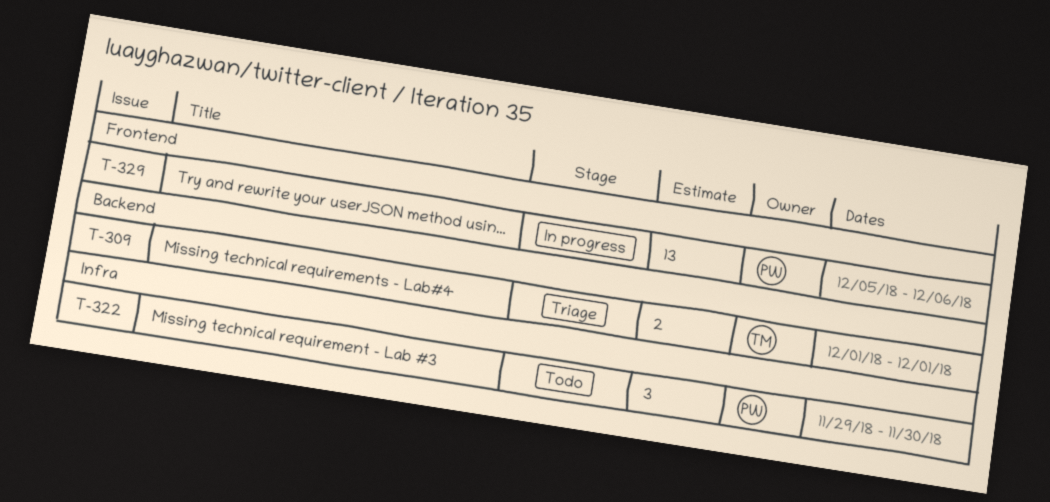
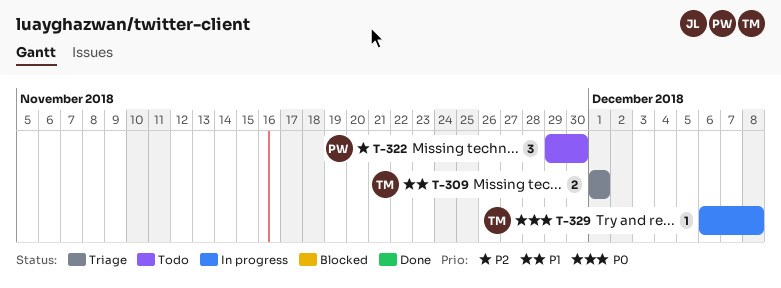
T-329, owner: PW -> TM
T-329, estimate: 13 -> 1
T-329, start: Dec 5 -> Dec 6
T-329, due: Dec 6 -> Dec 8

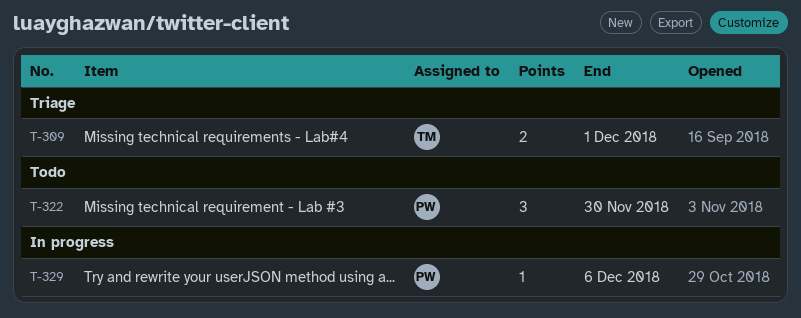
T-329, owner: TM -> PW
T-329, due: Dec 8 -> Dec 6

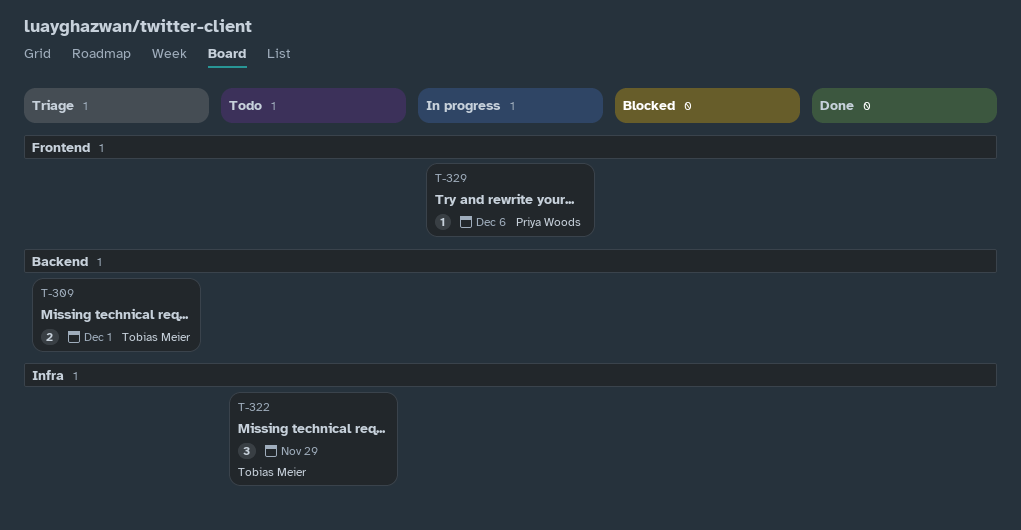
T-322, owner: Priya Woods -> Tobias Meier
T-322, due: Nov 30 -> Nov 29

